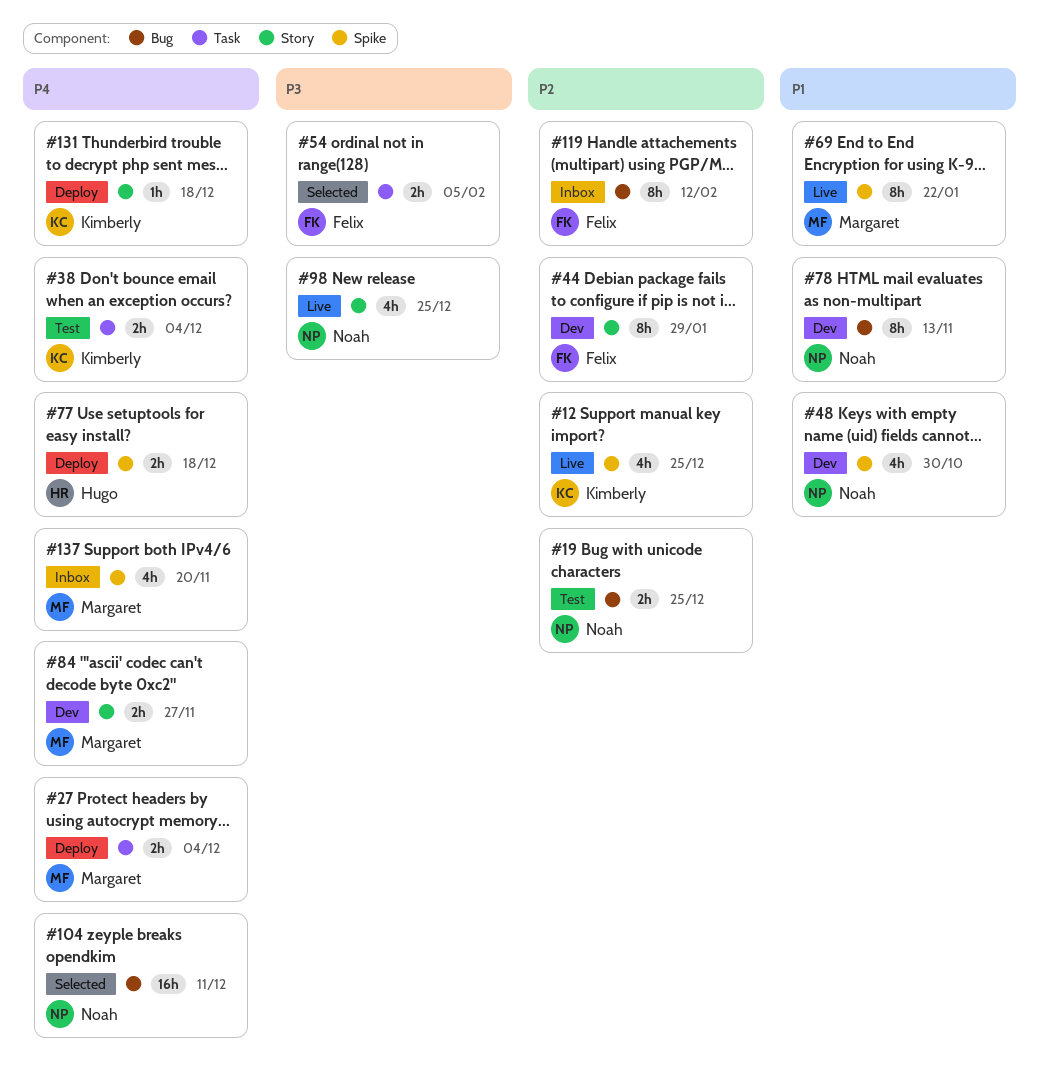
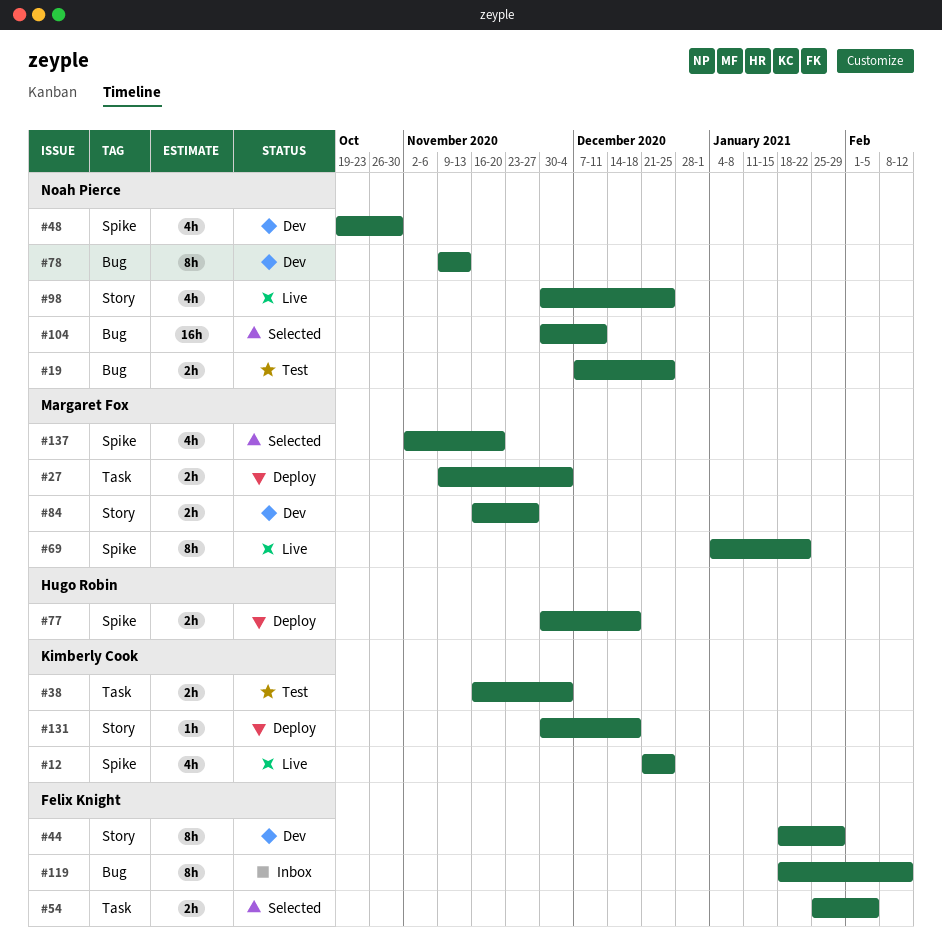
#137, status: Inbox -> Selected

